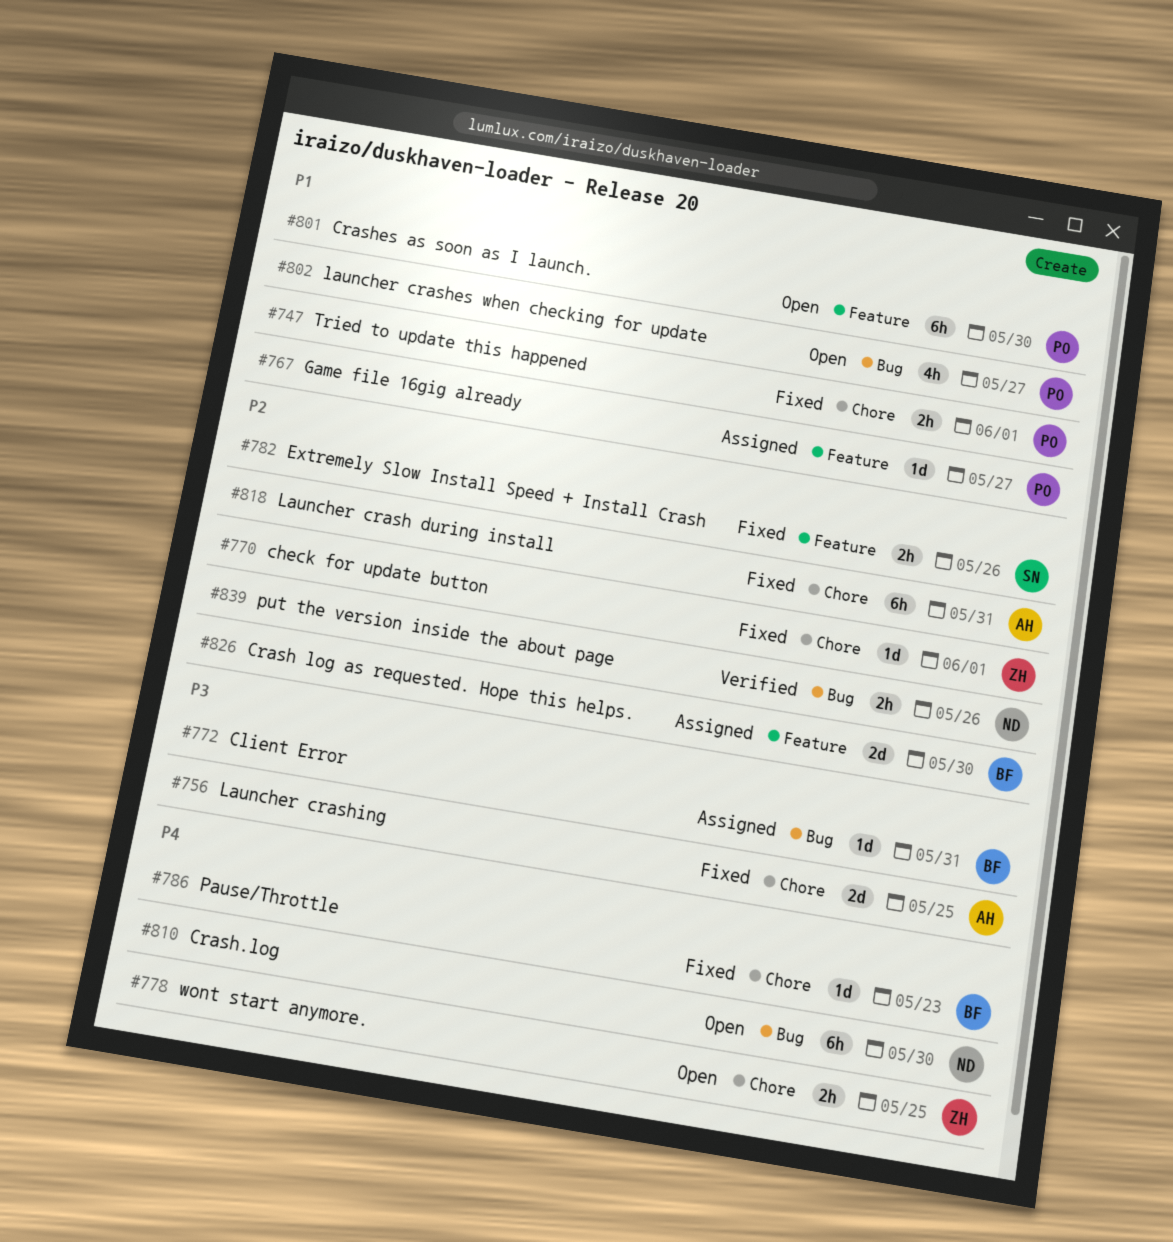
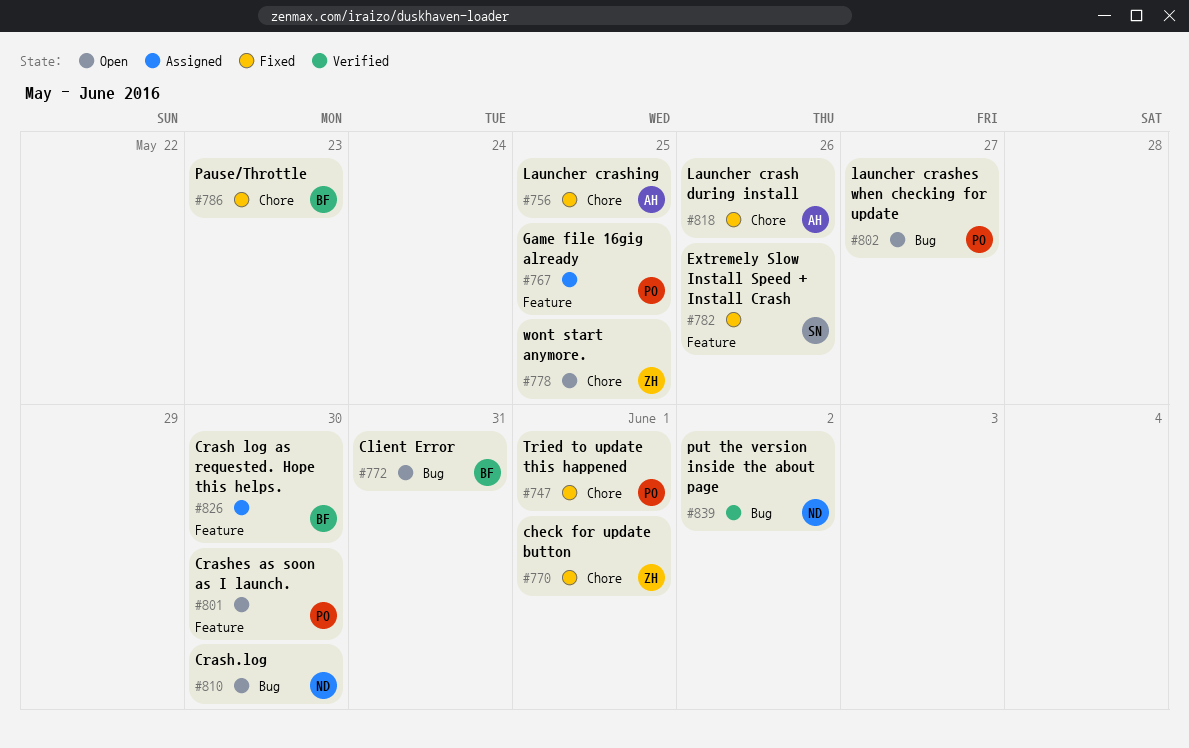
#767, due: May 27 -> May 25
#772, status: Assigned -> Open
#818, due: May 31 -> May 26
#839, due: May 26 -> Jun 2

